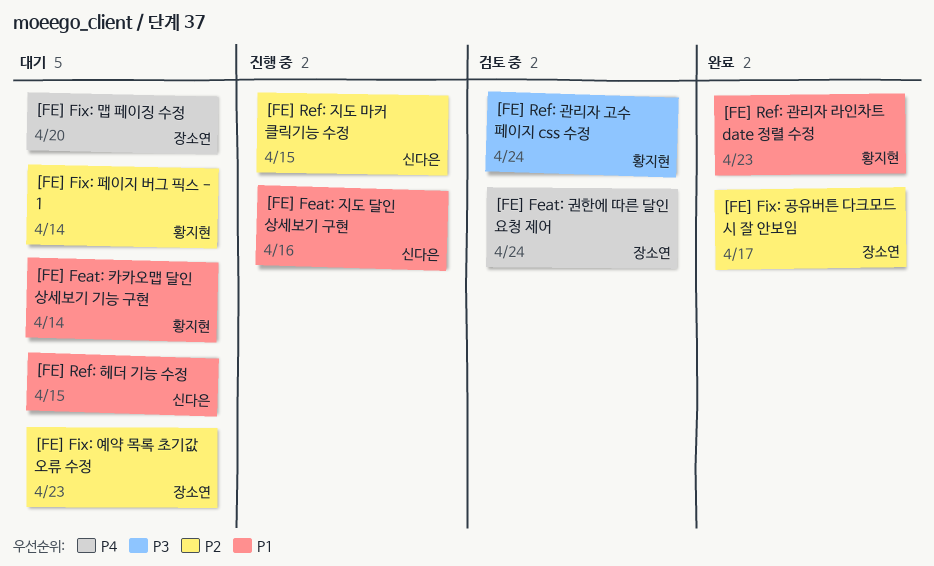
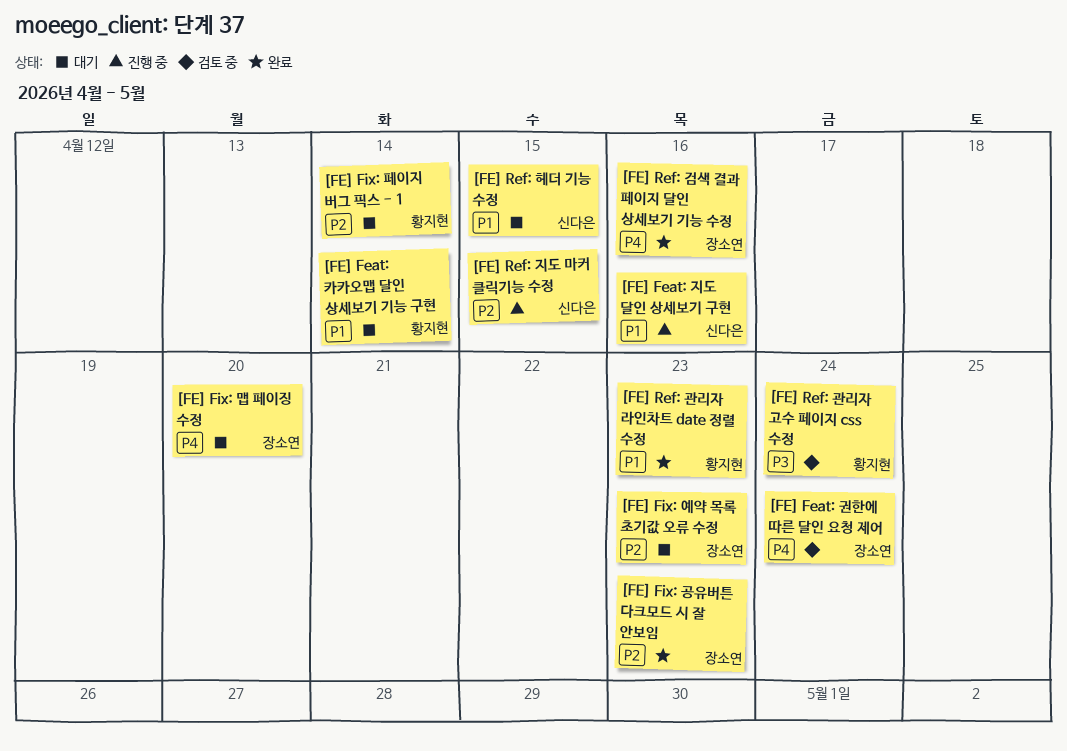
[FE] Fix: 공유버튼 다크모드 시 잘 안보임, due: Apr 17 -> Apr 23
[FE] Ref: 검색 결과 페이지 달인 상세보기 기능 수정: none -> present

